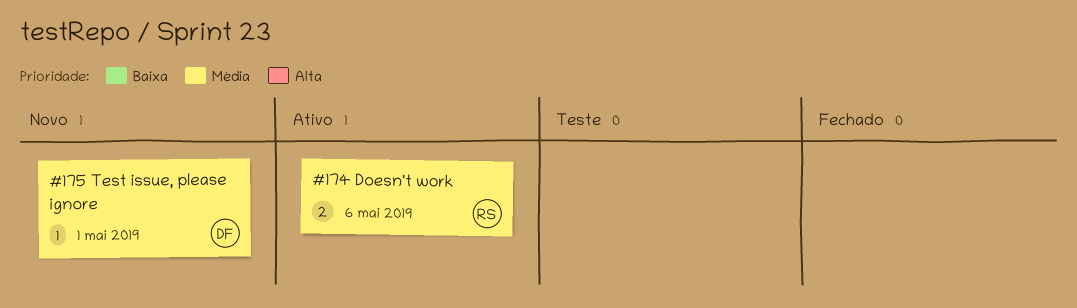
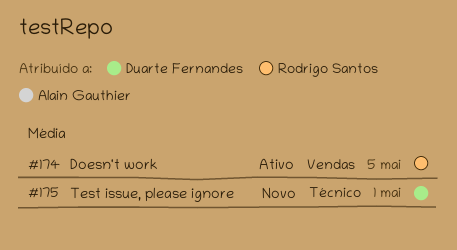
#174, due: May 6 -> May 5

